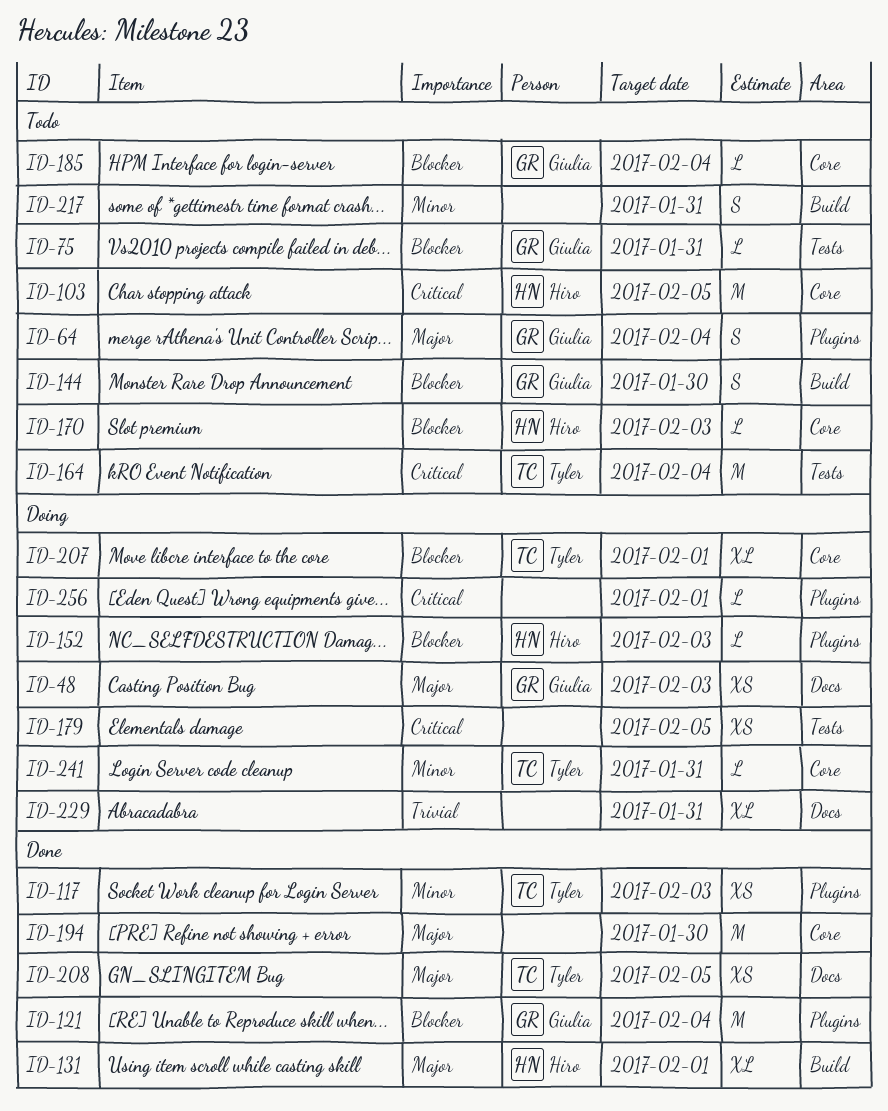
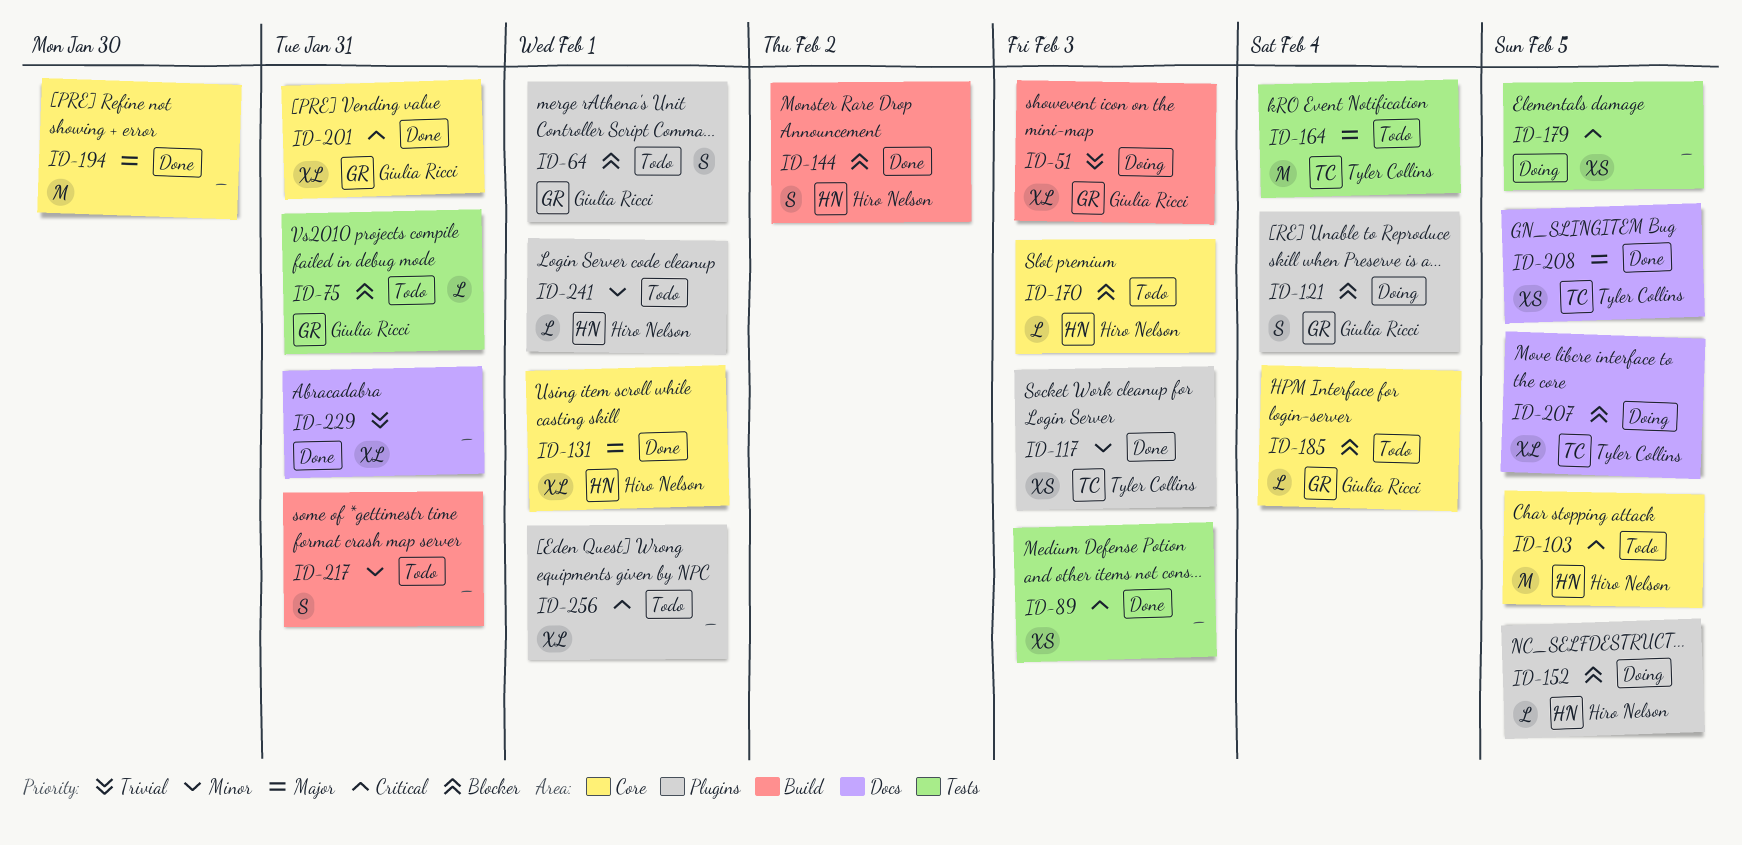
ID-48: present -> none
ID-51: none -> present
ID-64, priority: Major -> Blocker
ID-64, due: Feb 4 -> Feb 1
ID-89: none -> present
ID-121, status: Done -> Doing
ID-121, estimate: M -> S
ID-131, label: Build -> Core
ID-144, status: Todo -> Done
ID-144, owner: Giulia Ricci -> Hiro Nelson
ID-144, due: Jan 30 -> Feb 2
ID-152, due: Feb 3 -> Feb 5
ID-164, priority: Critical -> Major
ID-201: none -> present
ID-207, label: Core -> Docs
ID-207, due: Feb 1 -> Feb 5
ID-229, status: Doing -> Done
ID-241, status: Doing -> Todo
ID-241, owner: Tyler Collins -> Hiro Nelson
ID-241, label: Core -> Plugins
ID-241, due: Jan 31 -> Feb 1
ID-256, status: Doing -> Todo
ID-256, estimate: L -> XL

